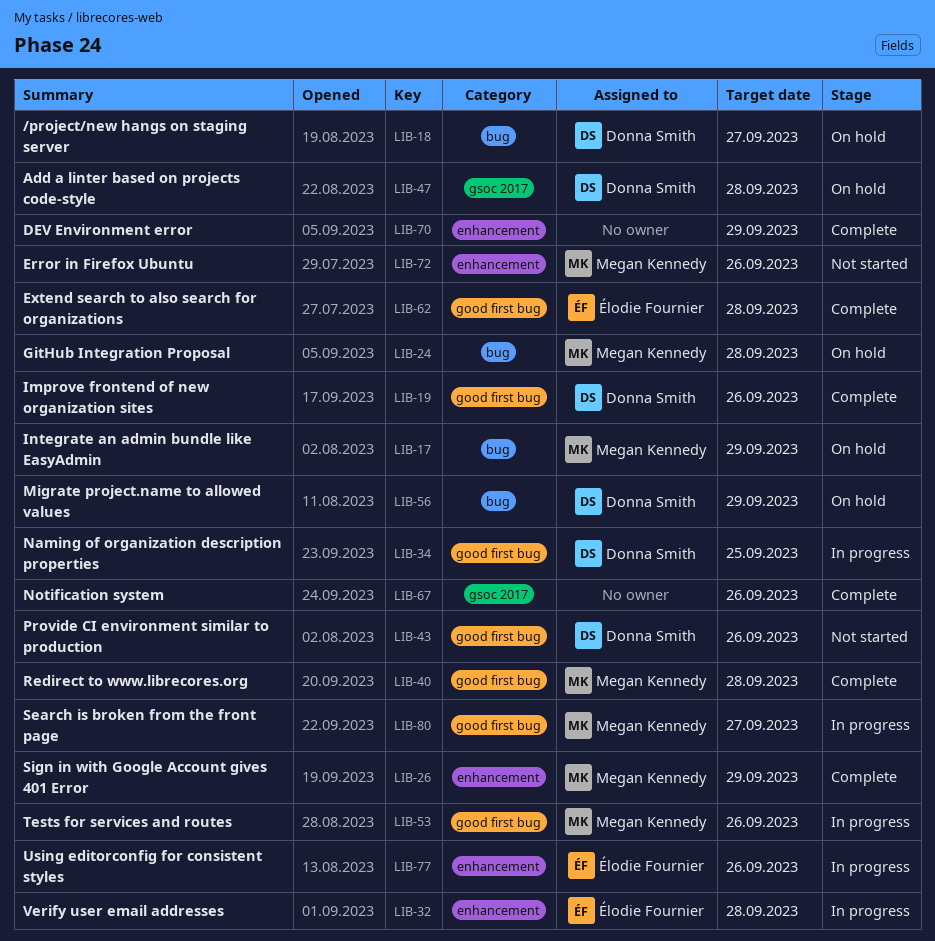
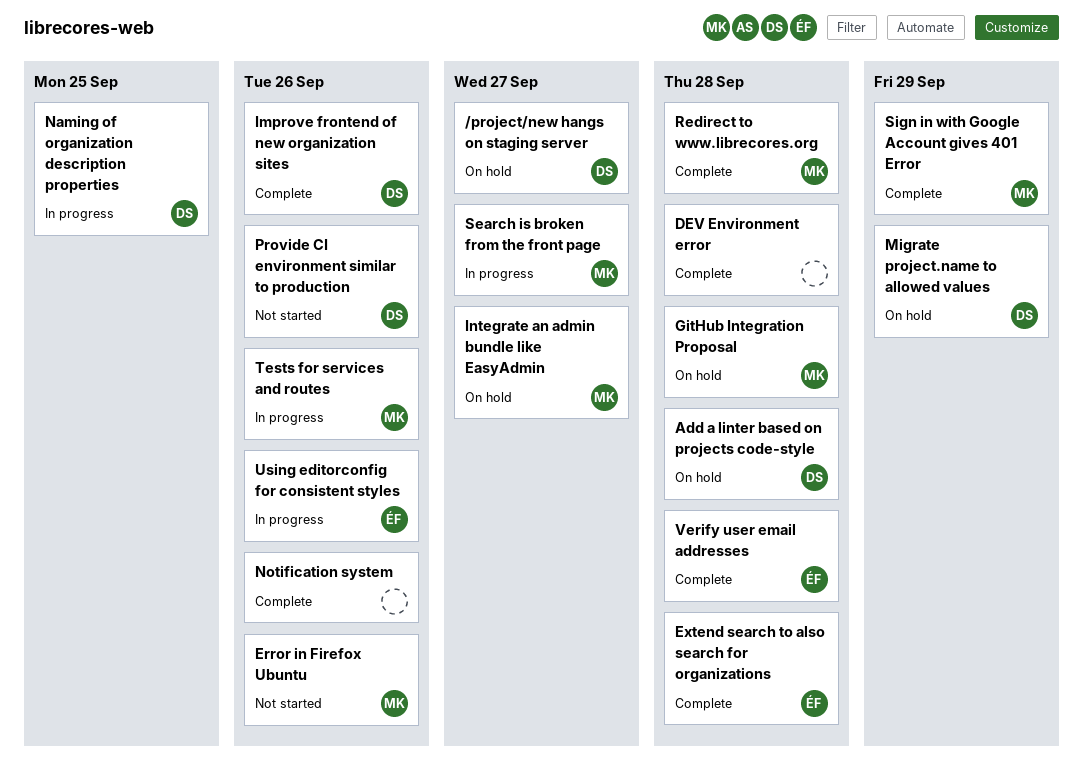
DEV Environment error, due: Sep 29 -> Sep 28
Integrate an admin bundle like EasyAdmin, due: Sep 29 -> Sep 27
Verify user email addresses, status: In progress -> Complete

